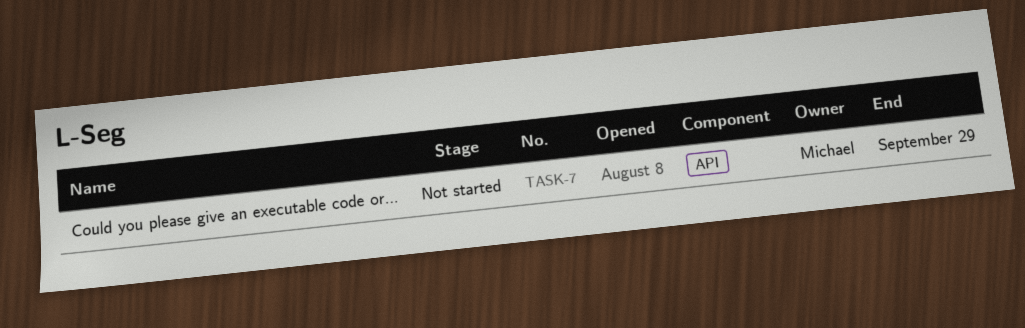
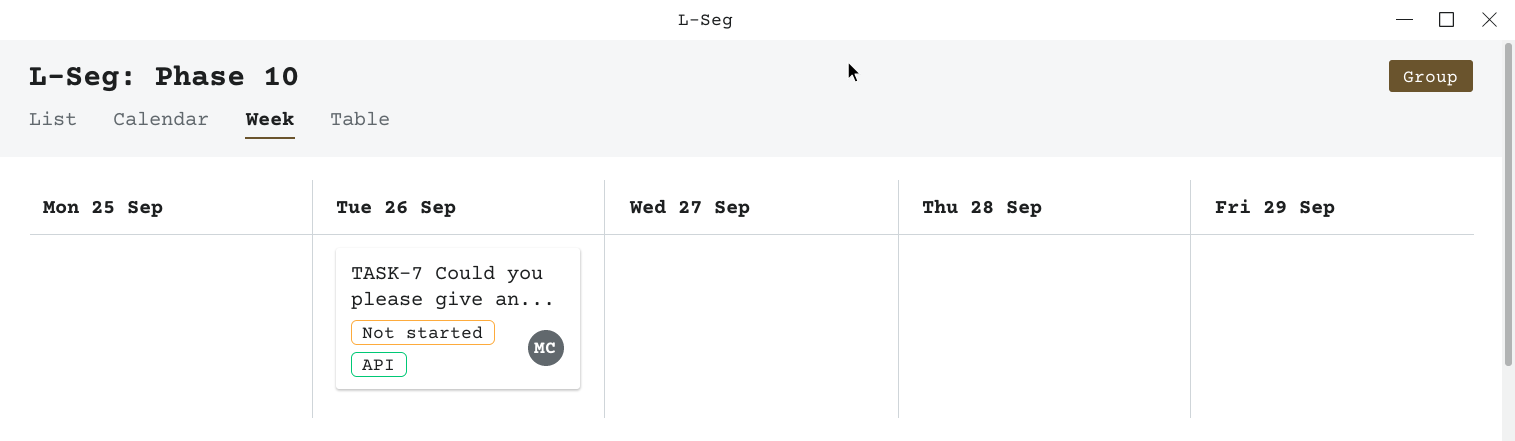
TASK-7, due: Sep 29 -> Sep 26

